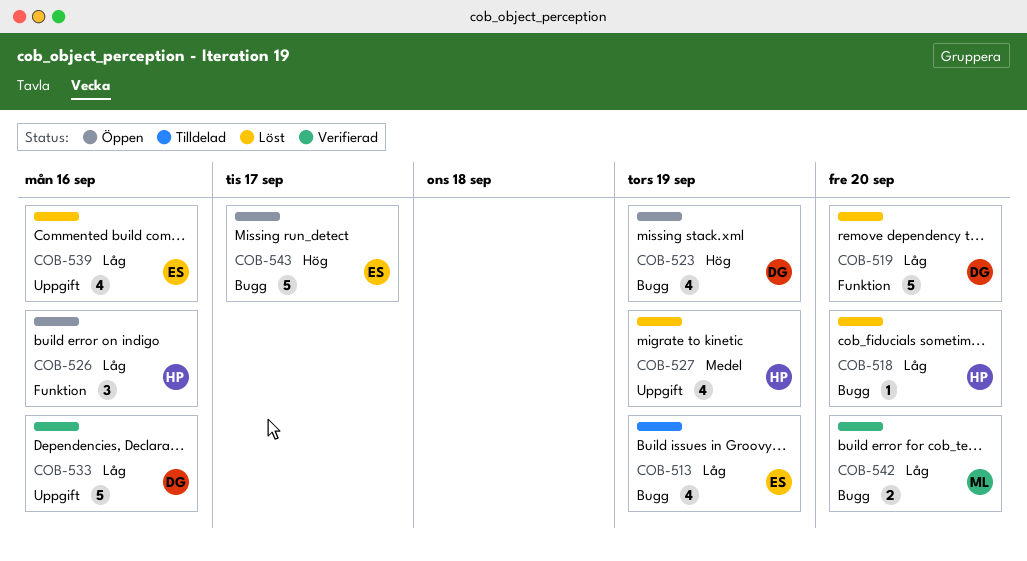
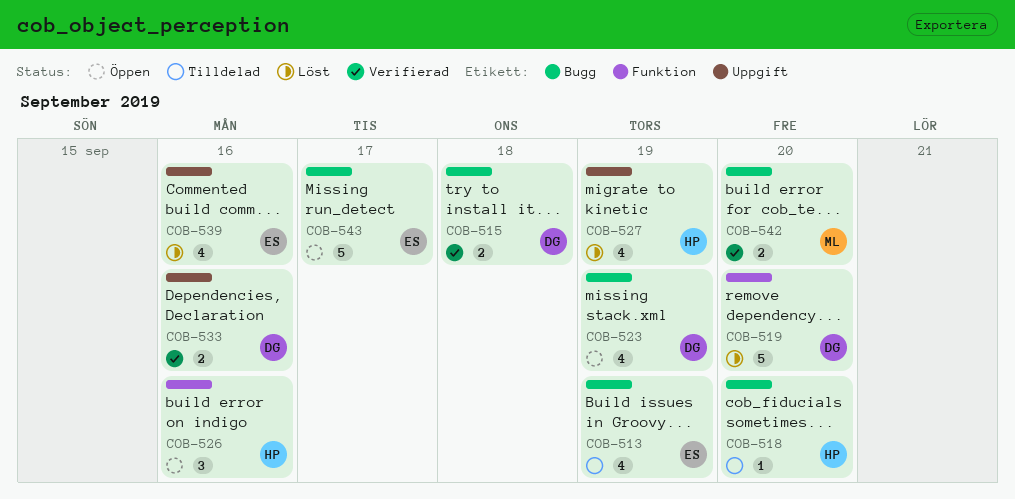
COB-515: none -> present
COB-518, status: Löst -> Tilldelad
COB-533, estimate: 5 -> 2

